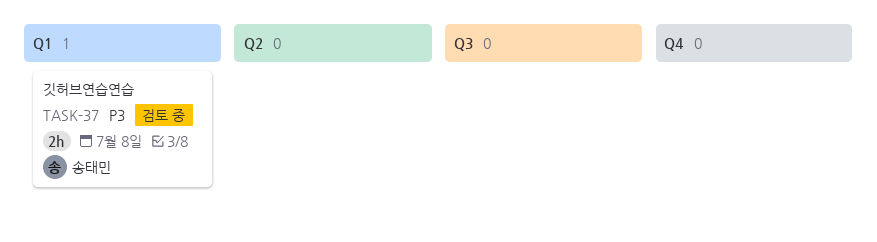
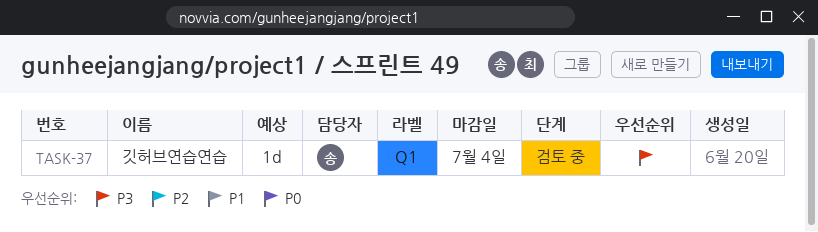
TASK-37, estimate: 2h -> 1d
TASK-37, due: Jul 8 -> Jul 4

